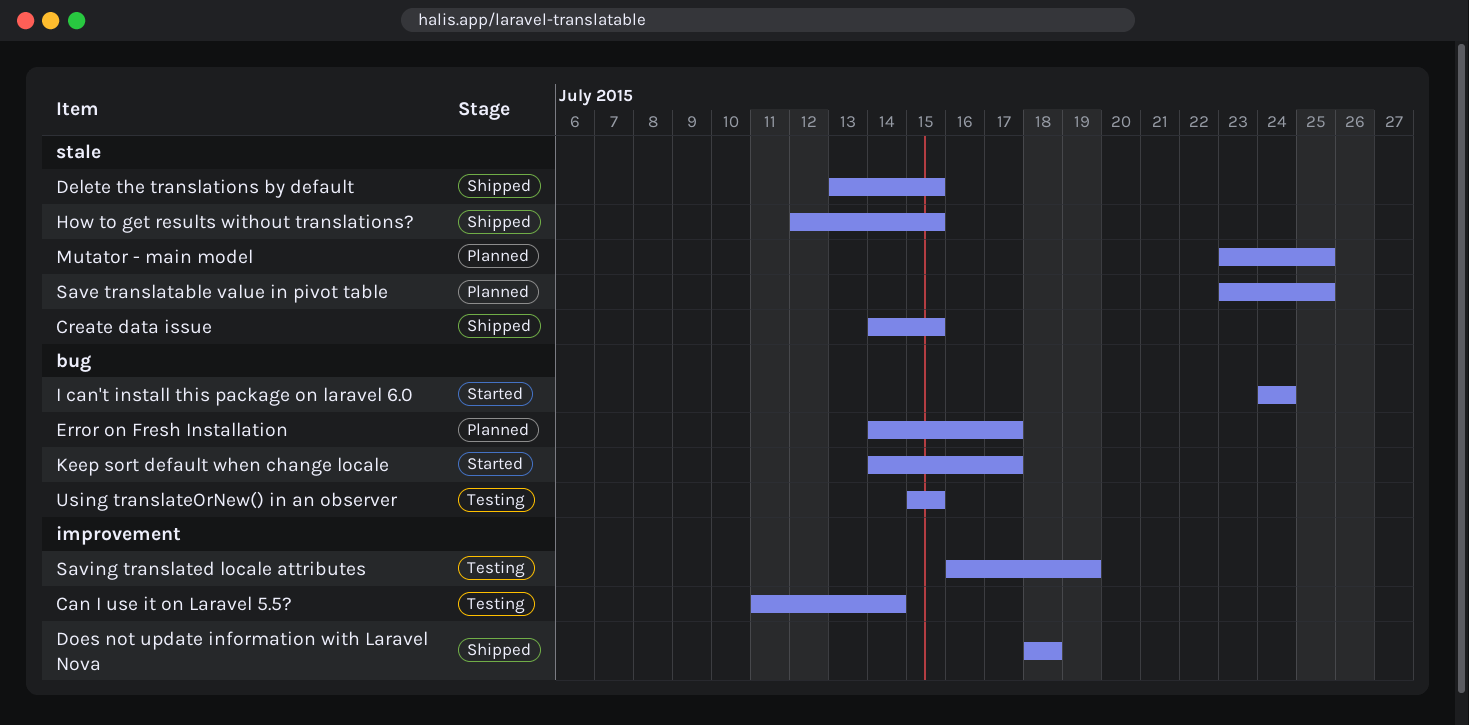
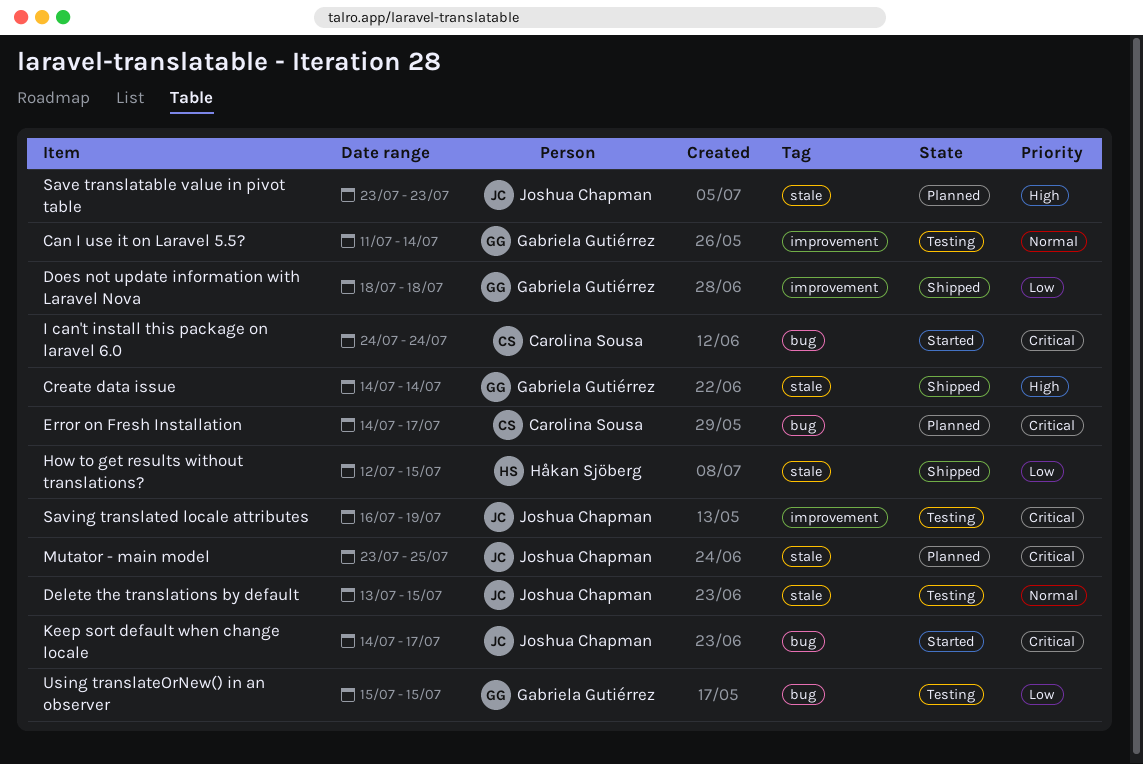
Create data issue, due: Jul 15 -> Jul 14
Delete the translations by default, status: Shipped -> Testing
Save translatable value in pivot table, due: Jul 25 -> Jul 23

